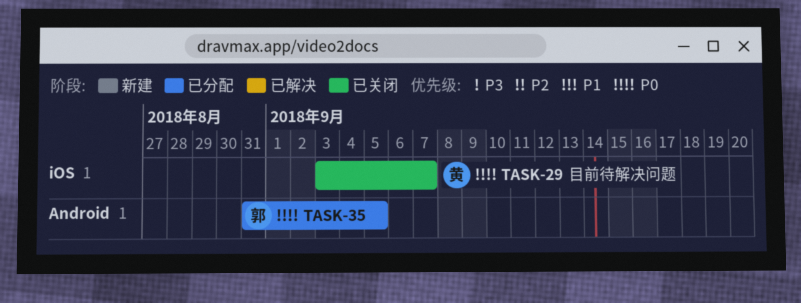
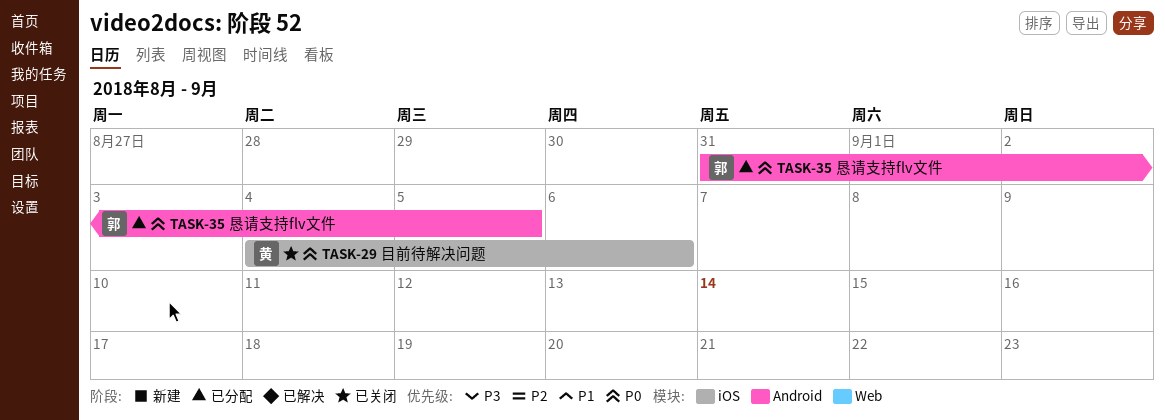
TASK-29, start: Sep 3 -> Sep 4
TASK-29, due: Sep 7 -> Sep 6

